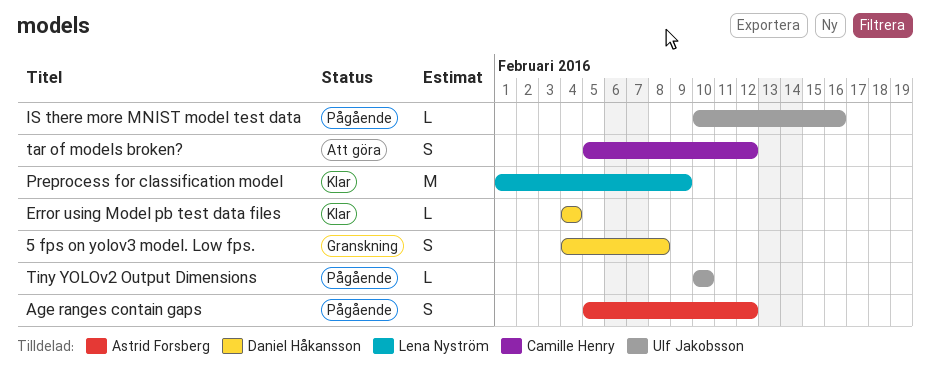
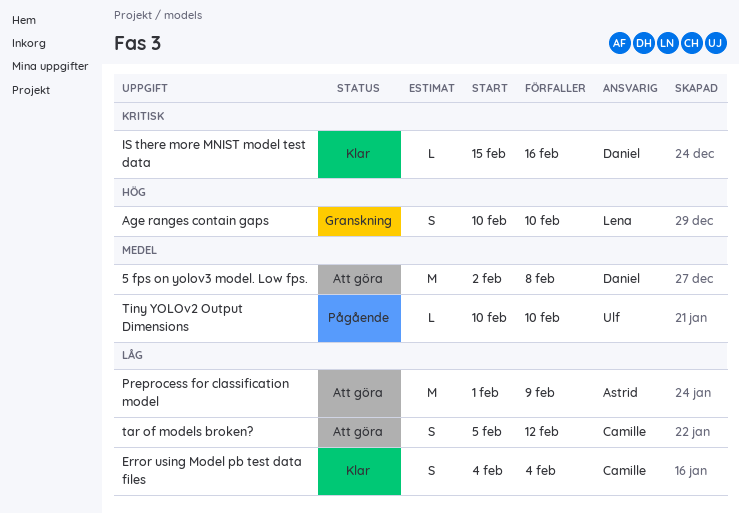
5 fps on yolov3 model. Low fps., status: Granskning -> Att göra
5 fps on yolov3 model. Low fps., estimate: S -> M
5 fps on yolov3 model. Low fps., start: Feb 4 -> Feb 2
Age ranges contain gaps, status: Pågående -> Granskning
Age ranges contain gaps, owner: Astrid Forsberg -> Lena Nyström
Age ranges contain gaps, start: Feb 5 -> Feb 10
Age ranges contain gaps, due: Feb 12 -> Feb 10
Error using Model pb test data files, owner: Daniel Håkansson -> Camille Henry
Error using Model pb test data files, estimate: L -> S
IS there more MNIST model test data, status: Pågående -> Klar
IS there more MNIST model test data, owner: Ulf Jakobsson -> Daniel Håkansson
IS there more MNIST model test data, start: Feb 10 -> Feb 15
Preprocess for classification model, status: Klar -> Att göra
Preprocess for classification model, owner: Lena Nyström -> Astrid Forsberg

